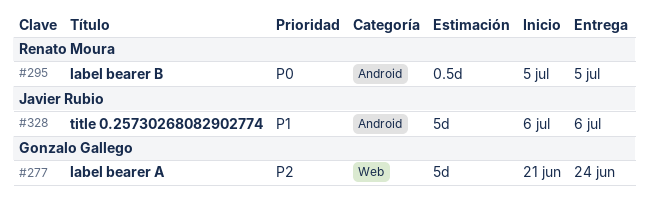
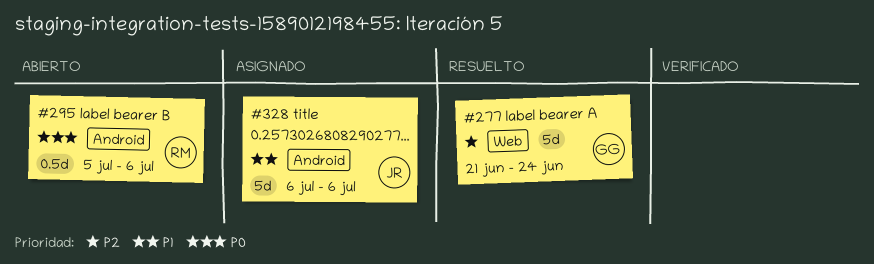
#295, due: Jul 5 -> Jul 6

